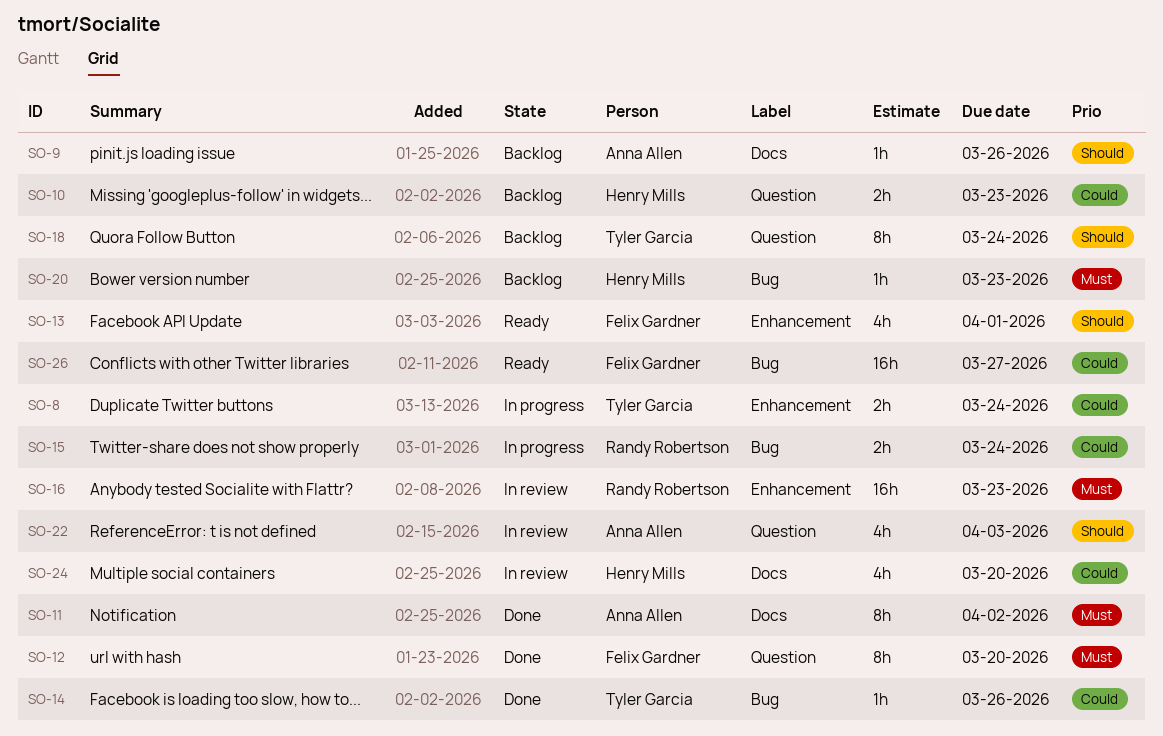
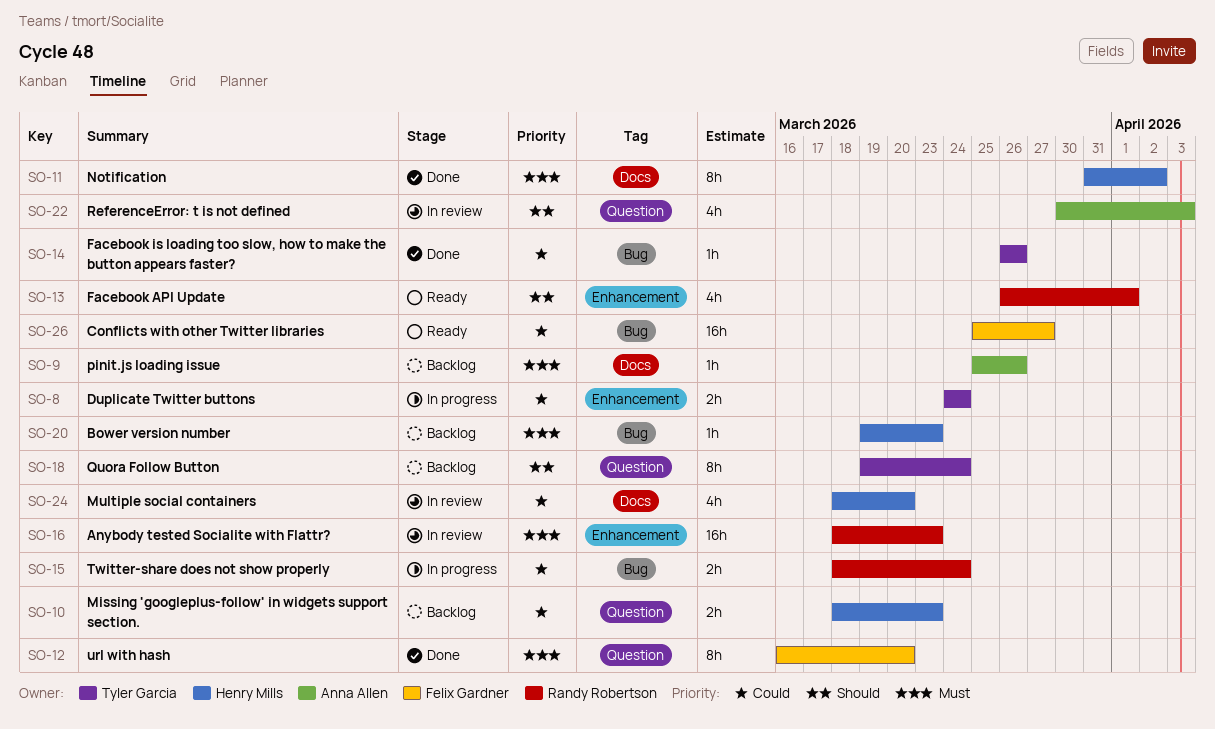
SO-9, priority: Should -> Must
SO-11, owner: Anna Allen -> Henry Mills
SO-13, owner: Felix Gardner -> Randy Robertson

